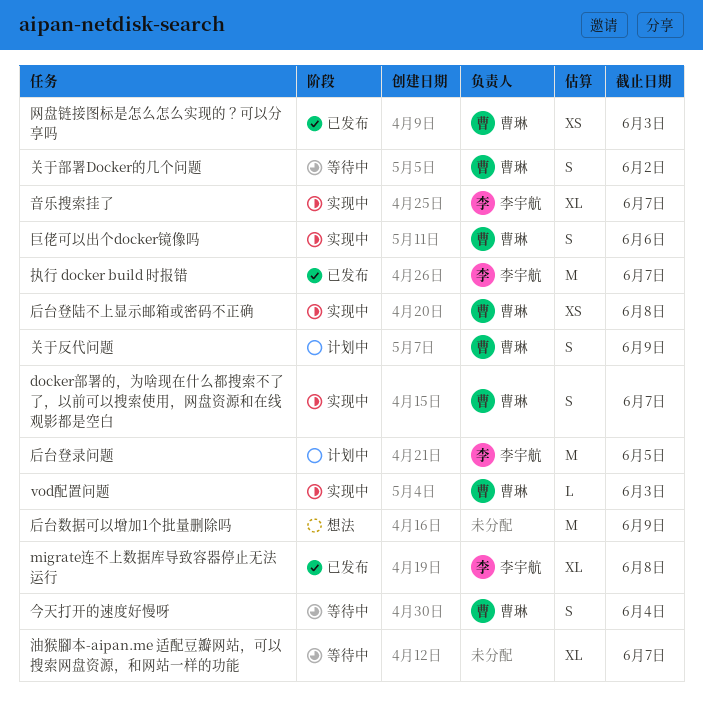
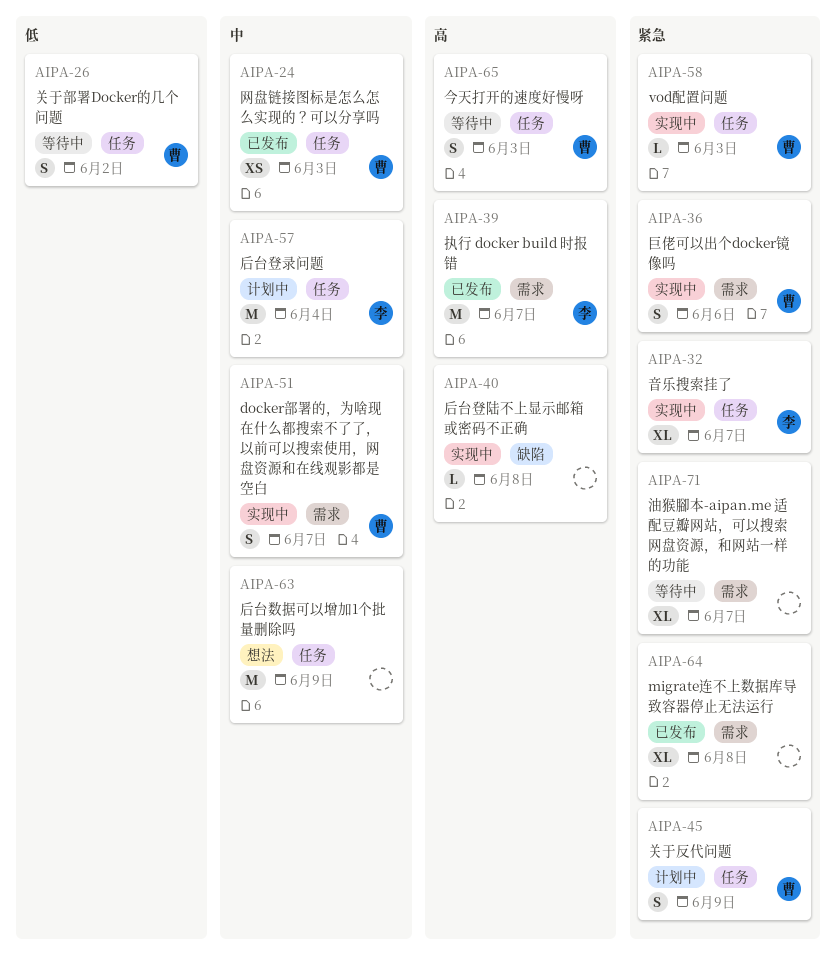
migrate连不上数据库导致容器停止无法运行, owner: 李宇航 -> none
今天打开的速度好慢呀, due: Jun 4 -> Jun 3
后台登录问题, due: Jun 5 -> Jun 4
后台登陆不上显示邮箱或密码不正确, owner: 曹琳 -> none
后台登陆不上显示邮箱或密码不正确, estimate: XS -> L

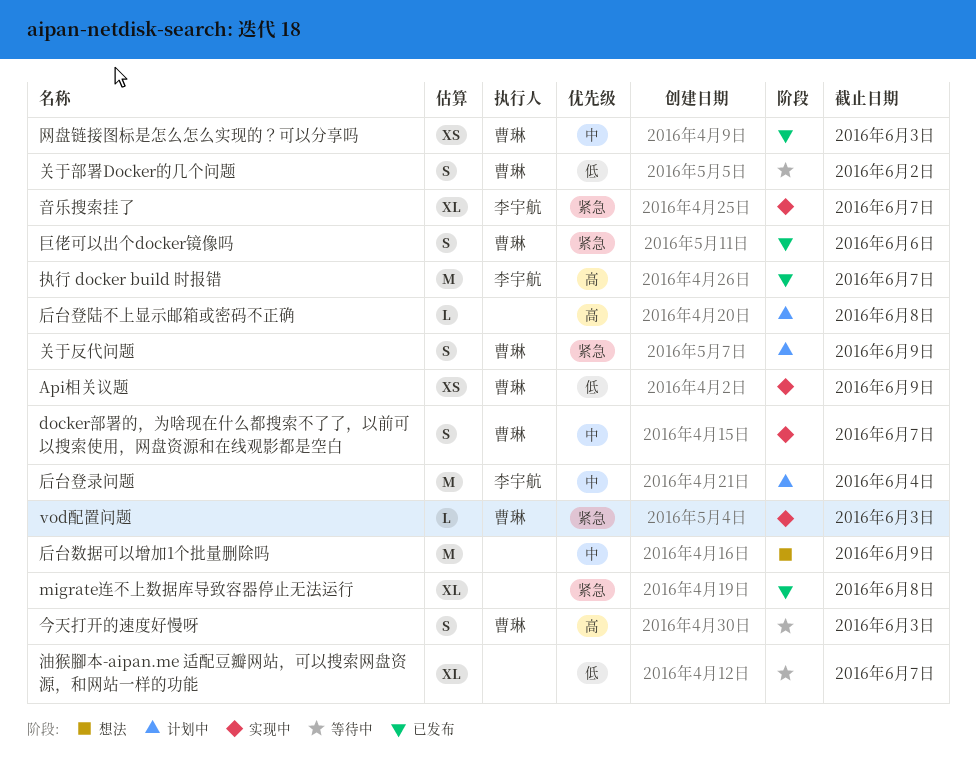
Api相关议题: none -> present
后台登陆不上显示邮箱或密码不正确, status: 实现中 -> 计划中
巨佬可以出个docker镜像吗, status: 实现中 -> 已发布
油猴腳本-aipan.me 适配豆瓣网站，可以搜索网盘资源，和网站一样的功能, priority: 紧急 -> 低

